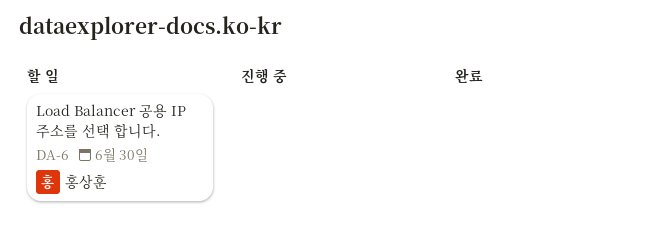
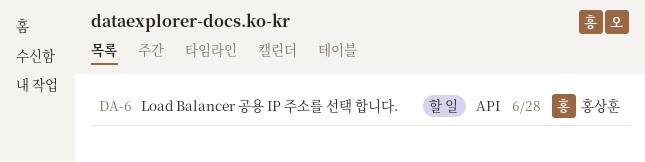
DA-6, due: Jun 30 -> Jun 28

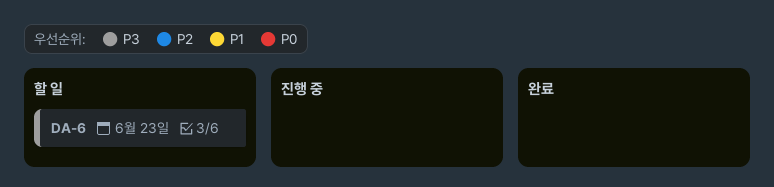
DA-6, due: Jun 28 -> Jun 23

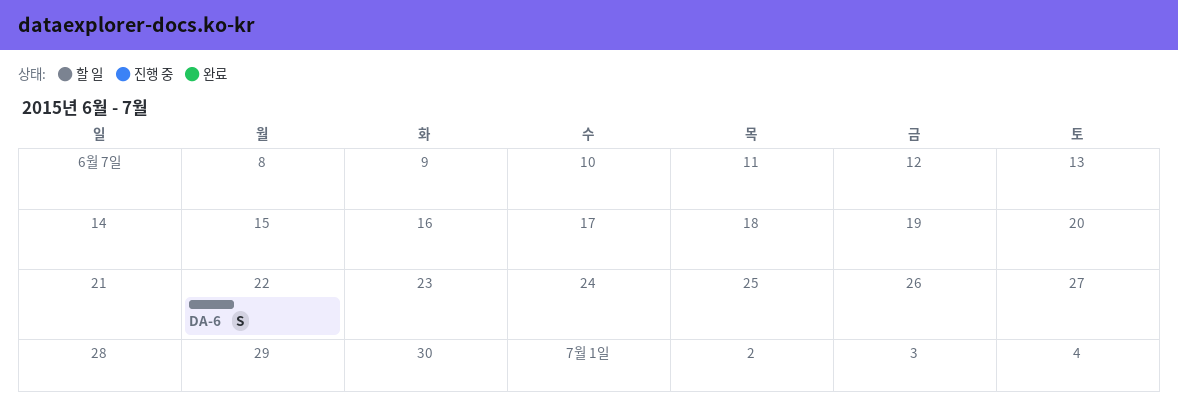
DA-6, due: Jun 23 -> Jun 22

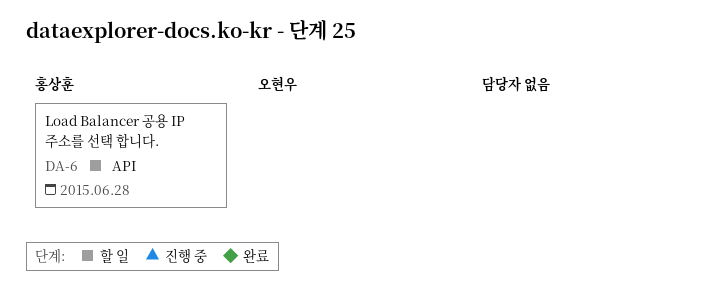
DA-6, due: Jun 22 -> Jun 28

